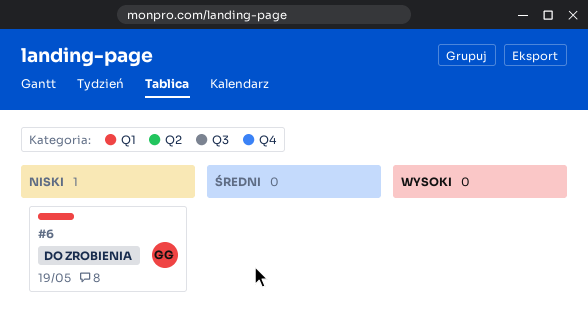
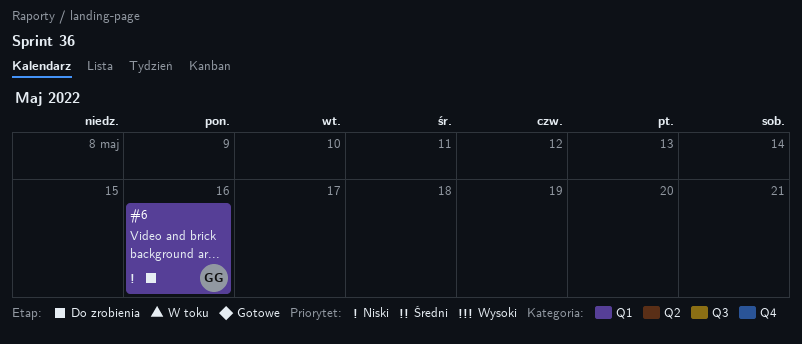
#6, due: May 19 -> May 16

